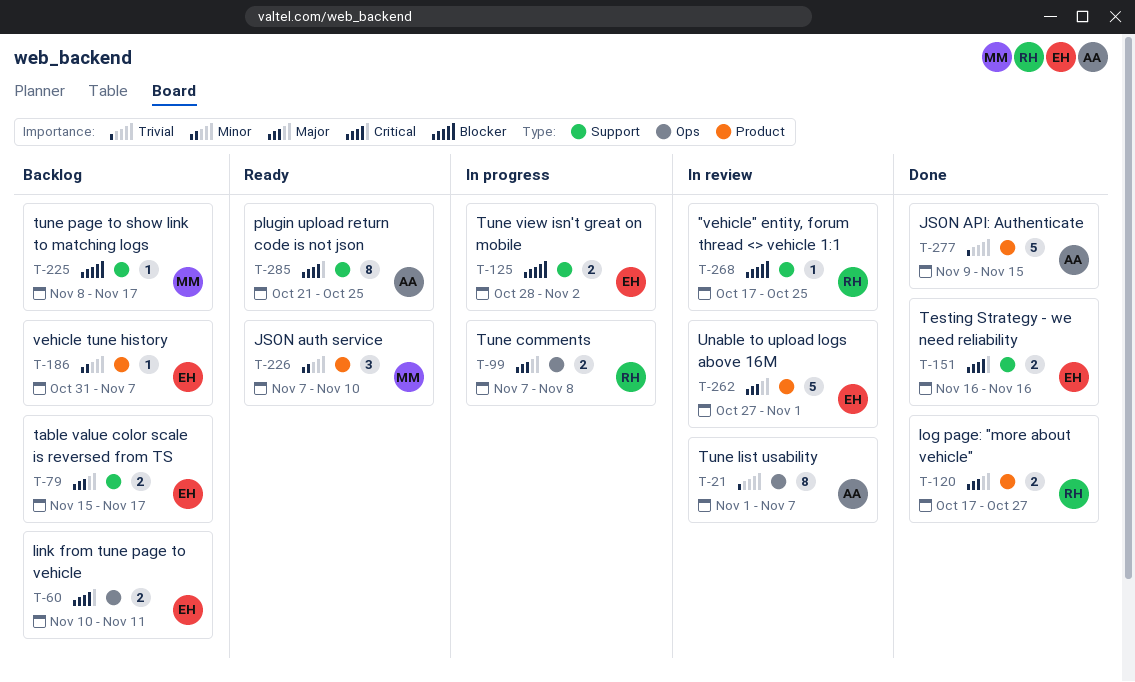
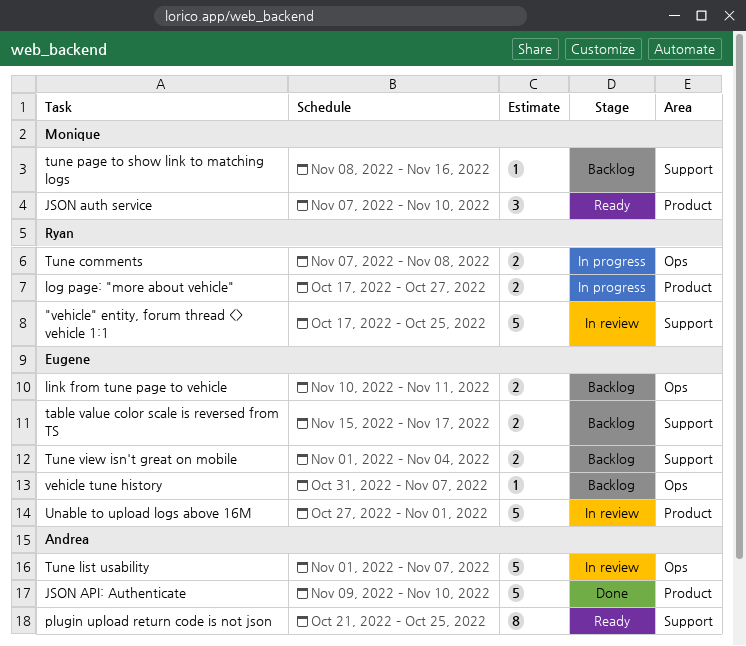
"vehicle" entity, forum thread <> vehicle 1:1, estimate: 1 -> 5
JSON API: Authenticate, due: Nov 15 -> Nov 10
log page: "more about vehicle", status: Done -> In progress
Testing Strategy - we need reliability: present -> none
Tune list usability, estimate: 8 -> 5
tune page to show link to matching logs, due: Nov 17 -> Nov 16
Tune view isn't great on mobile, status: In progress -> Backlog
Tune view isn't great on mobile, start: Oct 28 -> Nov 1
Tune view isn't great on mobile, due: Nov 2 -> Nov 4
vehicle tune history, label: Product -> Ops

